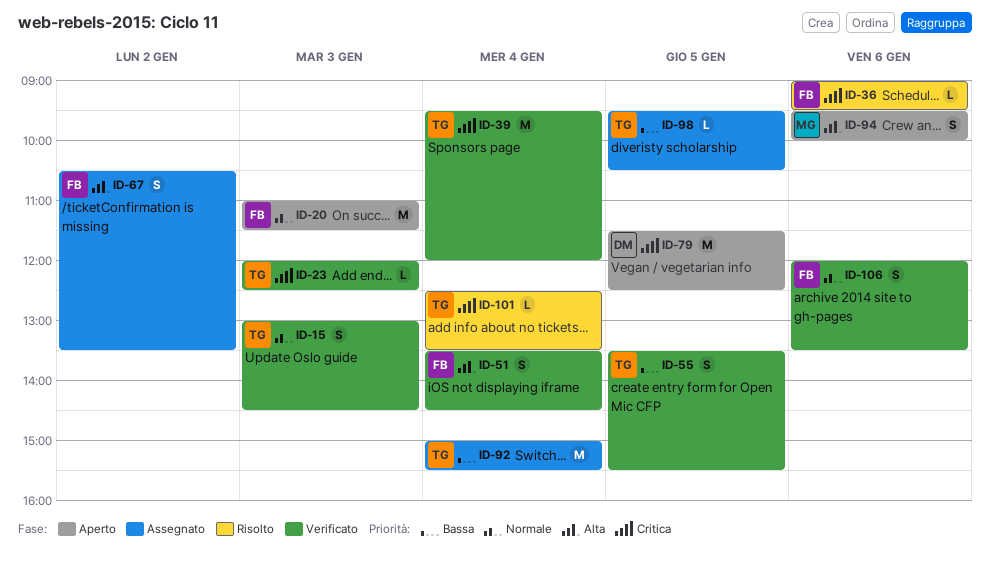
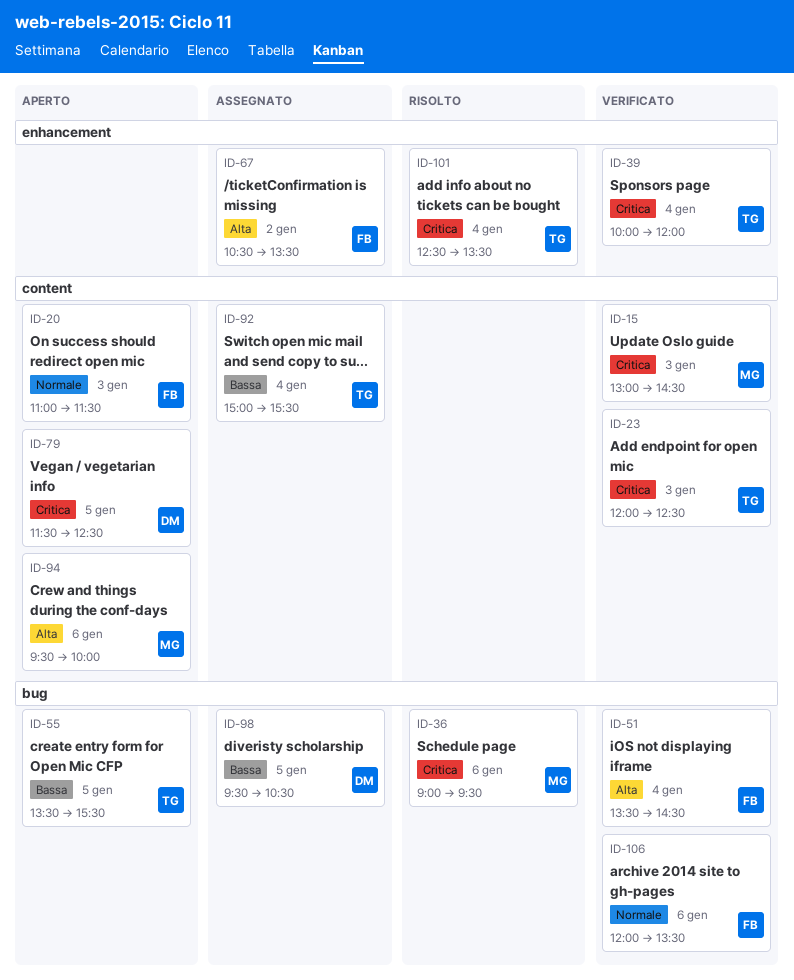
ID-15, owner: TG -> MG
ID-15, priority: Normale -> Critica
ID-36, owner: FB -> MG
ID-39, begins: 09:30 -> 10:00
ID-55, status: Verificato -> Aperto
ID-98, owner: TG -> DM

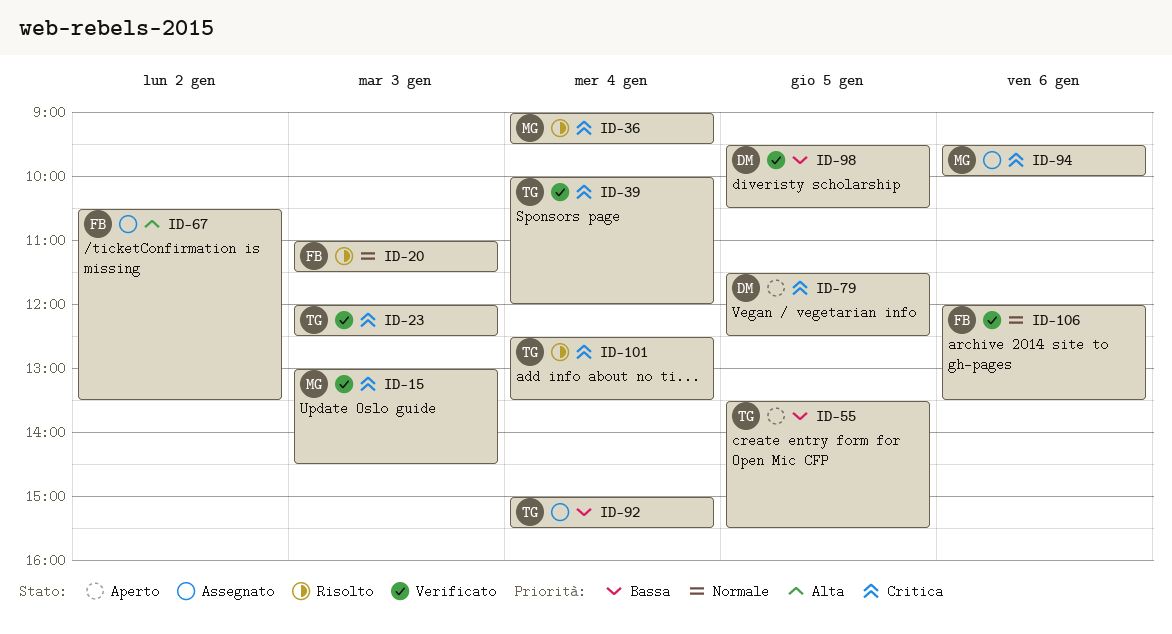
ID-20, status: Aperto -> Risolto
ID-36, day: Jan 6 -> Jan 4
ID-51: present -> none
ID-94, status: Aperto -> Assegnato
ID-94, priority: Alta -> Critica
ID-98, status: Assegnato -> Verificato

